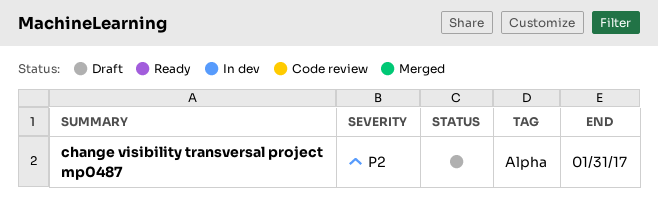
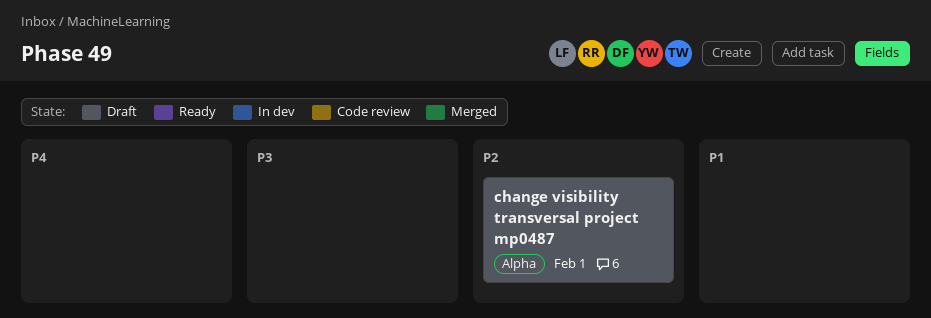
change visibility transversal project mp0487, due: Jan 31 -> Feb 1

